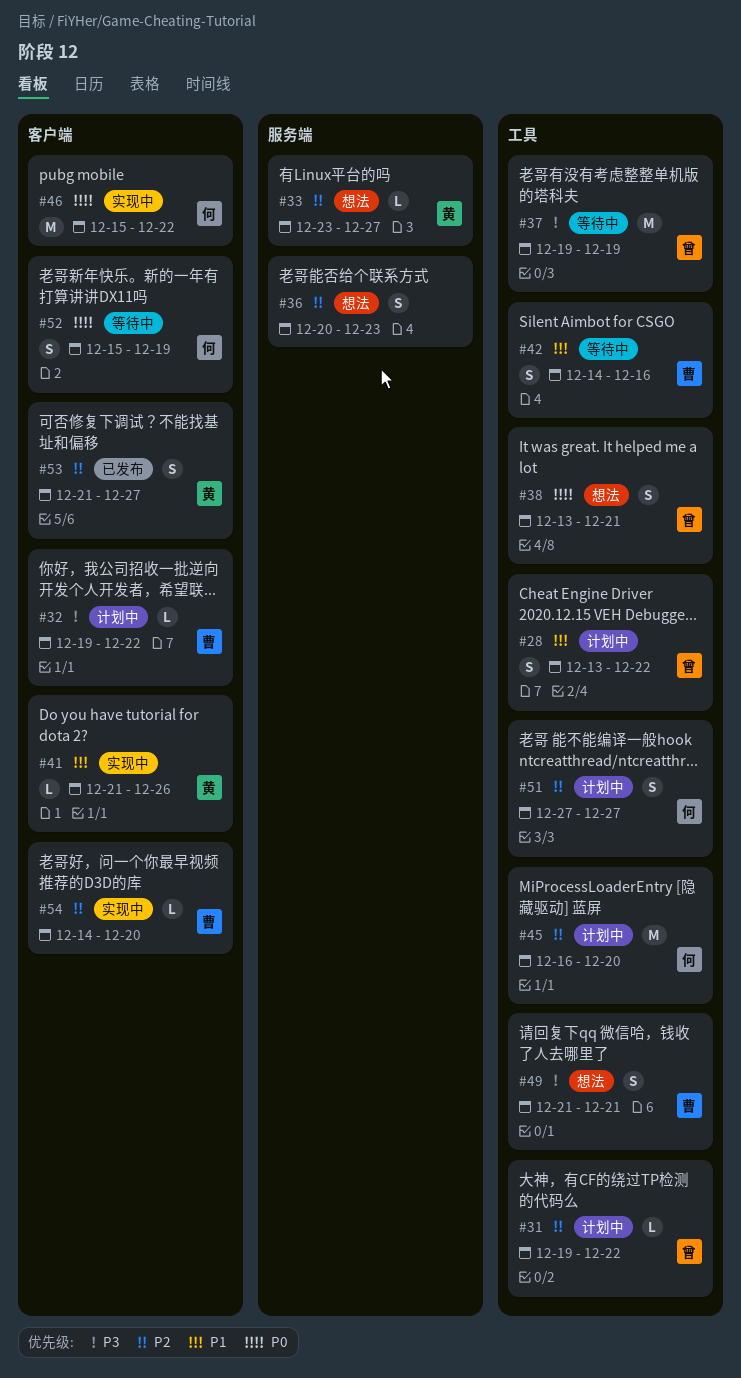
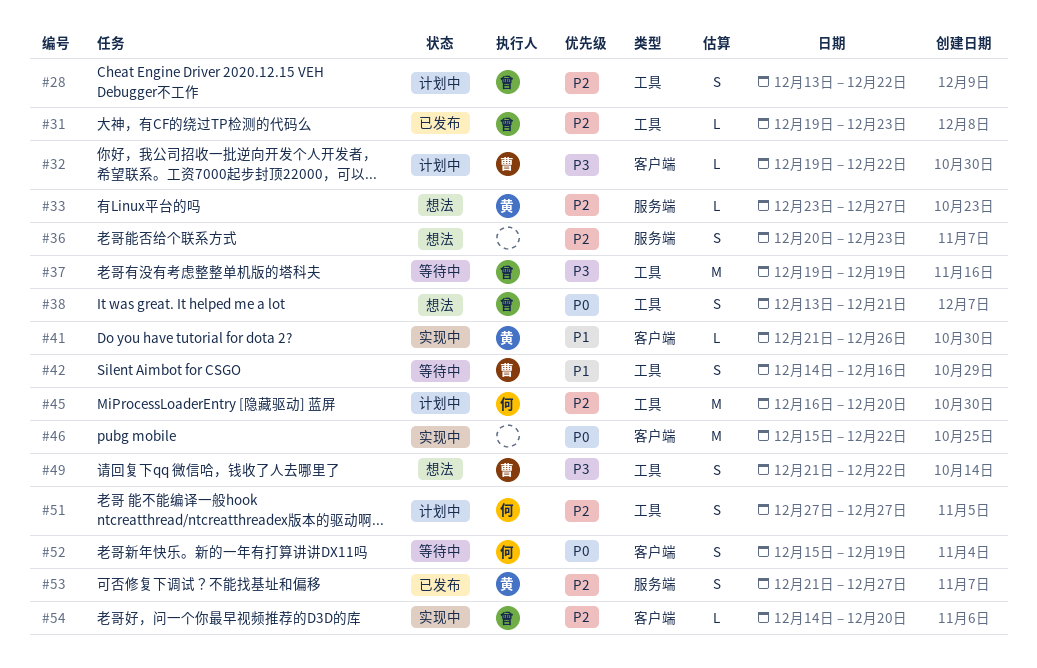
#28, priority: P1 -> P2
#31, status: 计划中 -> 已发布
#31, due: Dec 22 -> Dec 23
#46, owner: 何 -> none
#49, due: Dec 21 -> Dec 22
#53, label: 客户端 -> 服务端
#54, owner: 曹 -> 曾

